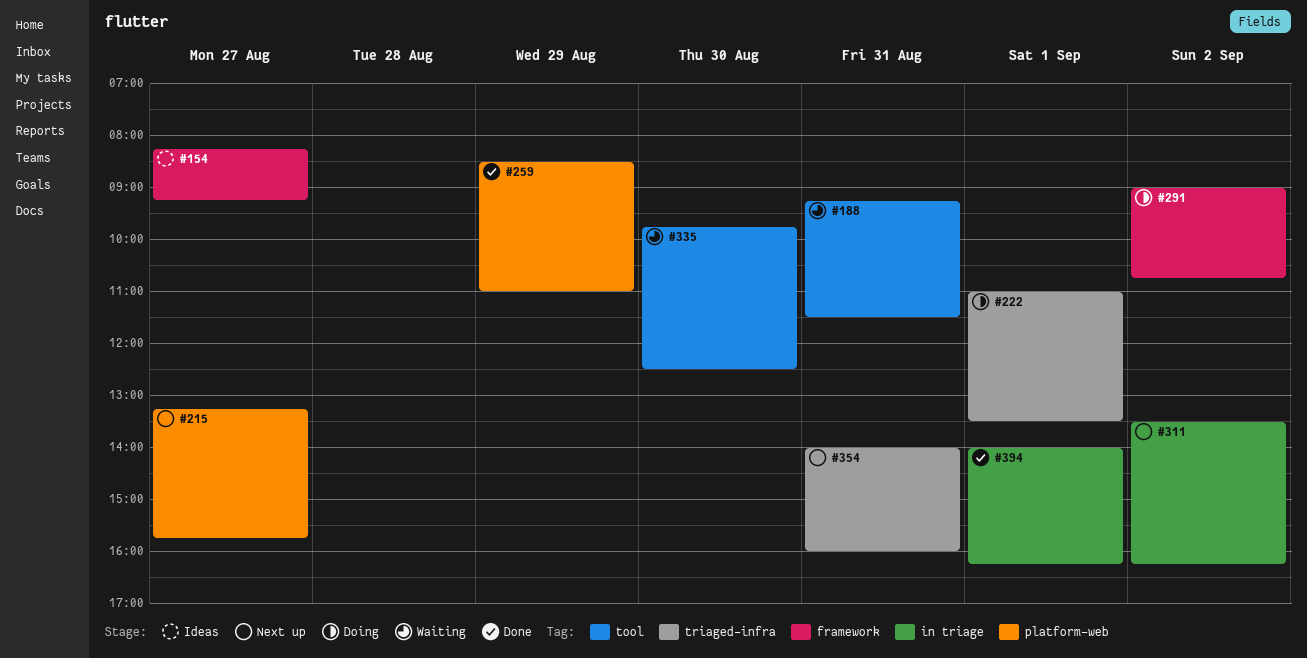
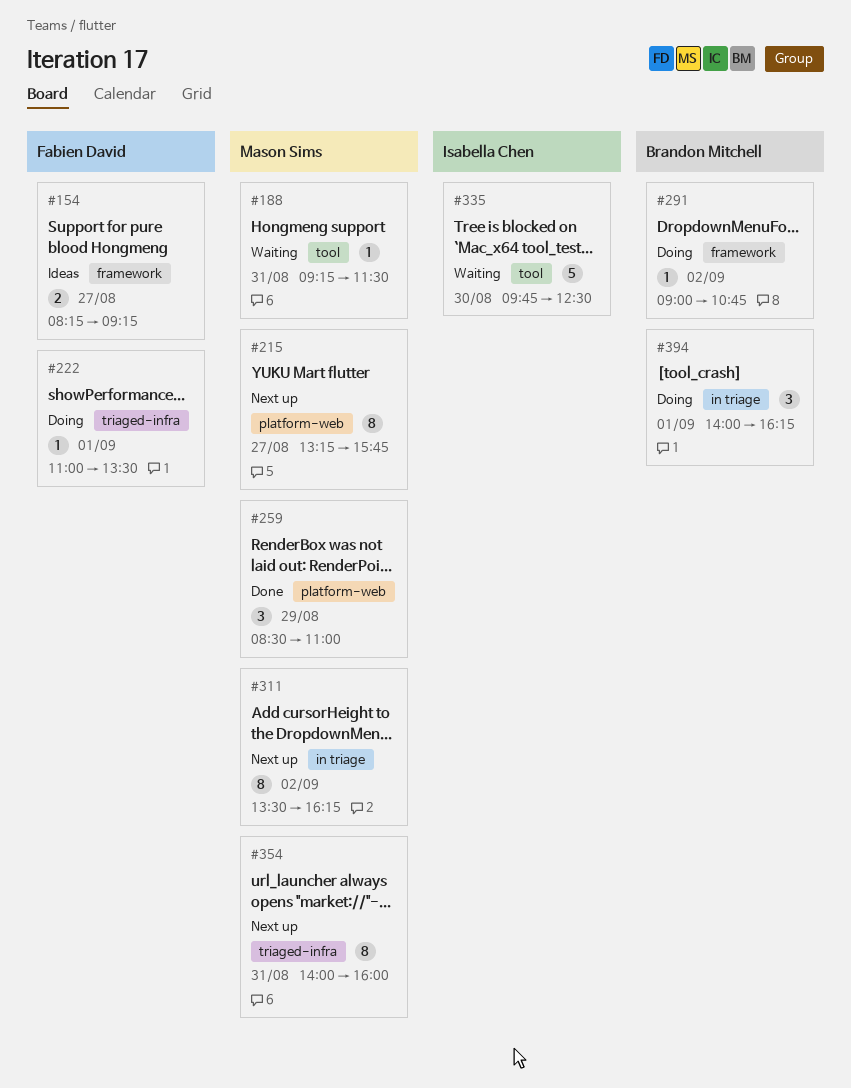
#394, status: Done -> Doing

